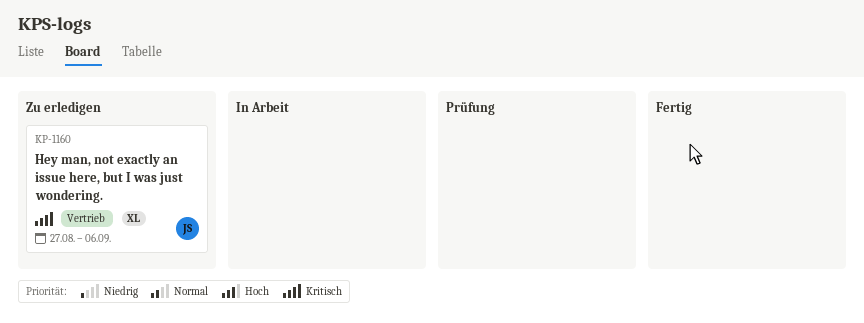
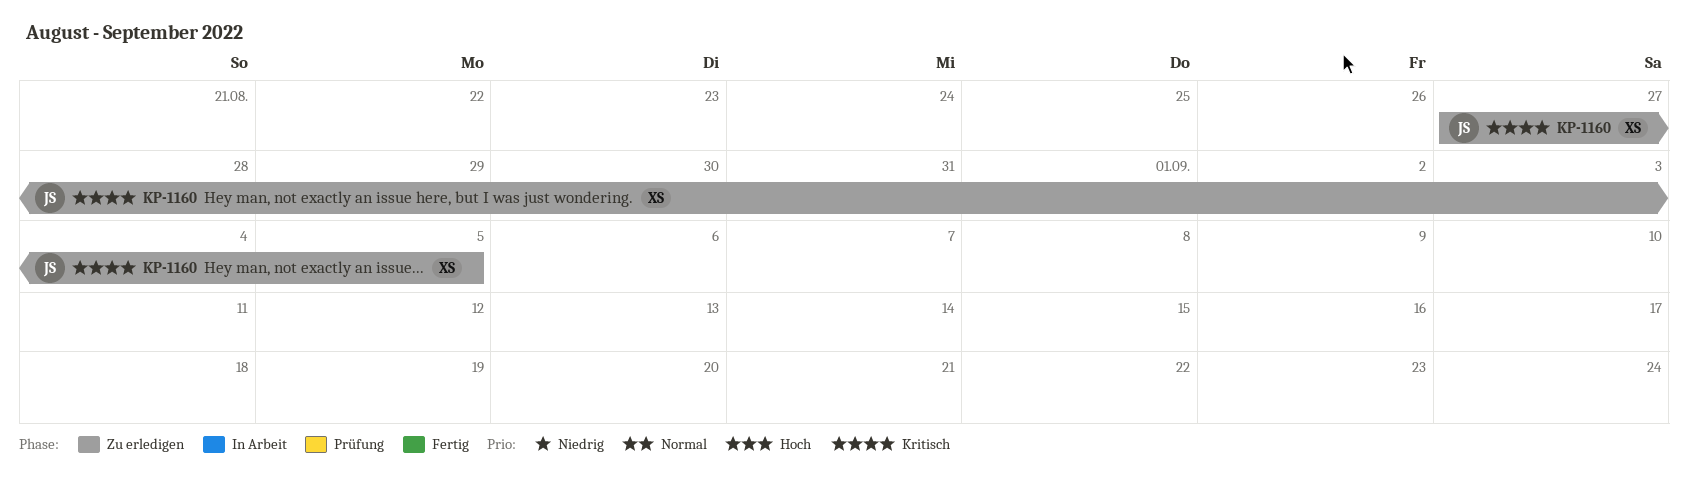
KP-1160, estimate: XL -> XS
KP-1160, due: Sep 6 -> Sep 5

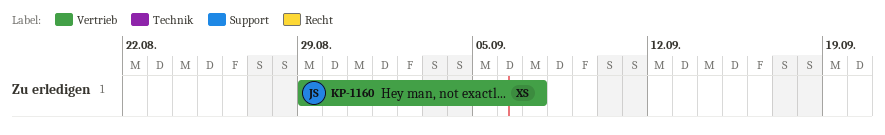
KP-1160, start: Aug 27 -> Aug 29
KP-1160, due: Sep 5 -> Sep 7

